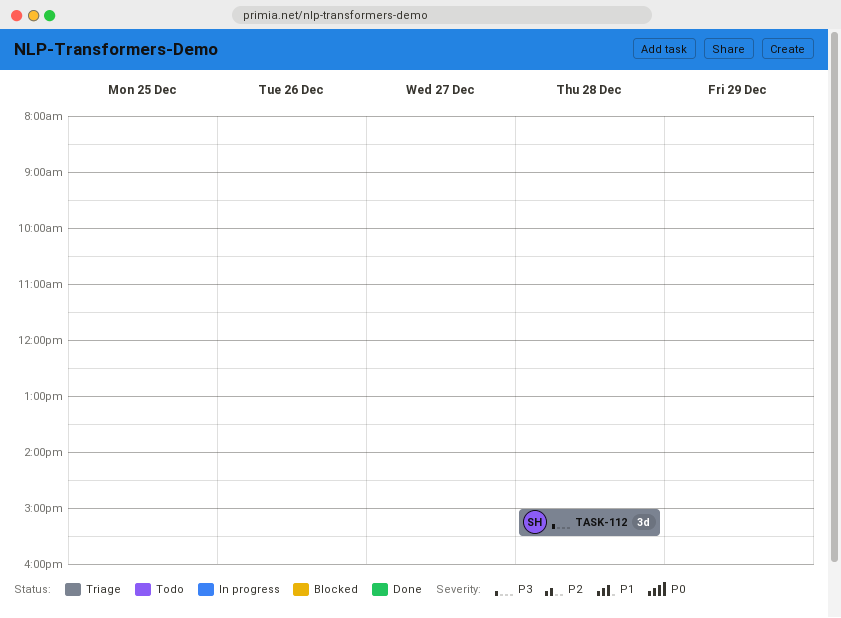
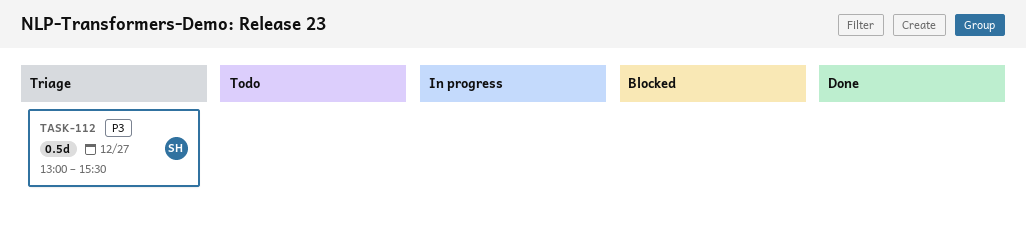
TASK-112, estimate: 3d -> 0.5d
TASK-112, day: Dec 28 -> Dec 27
TASK-112, begins: 15:00 -> 13:00

